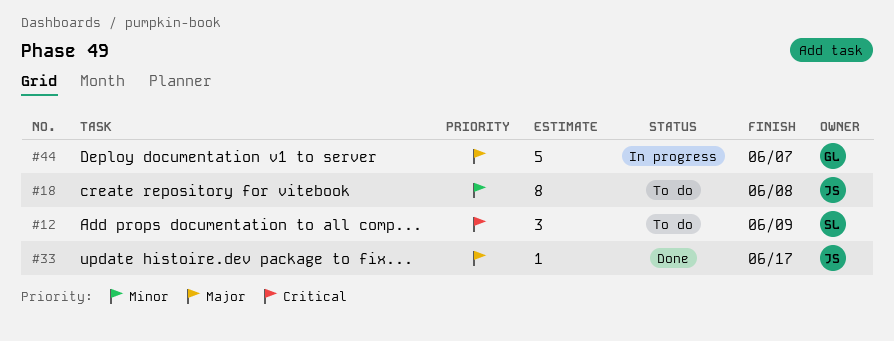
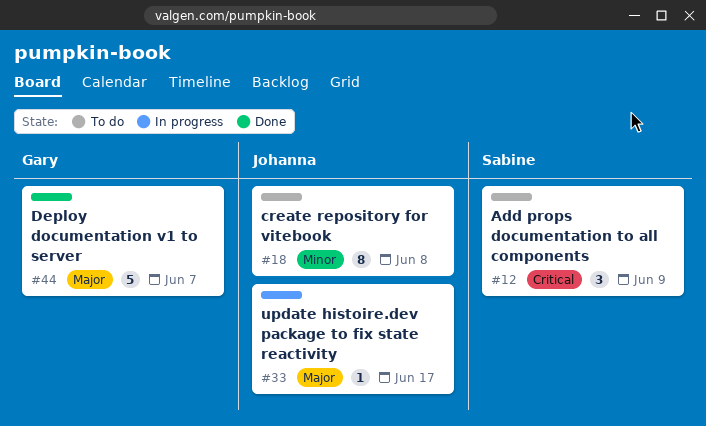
#33, status: Done -> In progress
#44, status: In progress -> Done

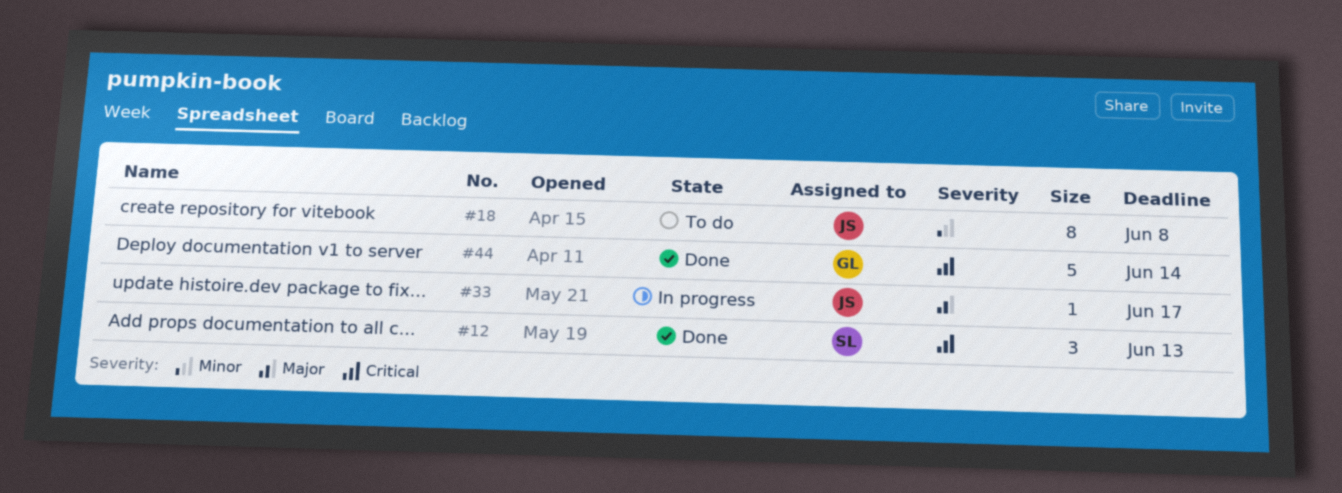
#12, status: To do -> Done
#12, due: Jun 9 -> Jun 13
#44, priority: Major -> Critical
#44, due: Jun 7 -> Jun 14

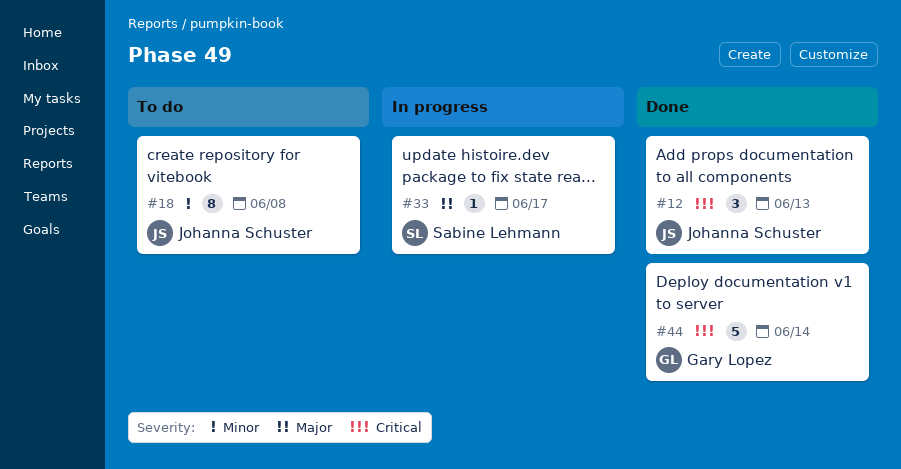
#12, owner: Sabine Lehmann -> Johanna Schuster
#33, owner: Johanna Schuster -> Sabine Lehmann

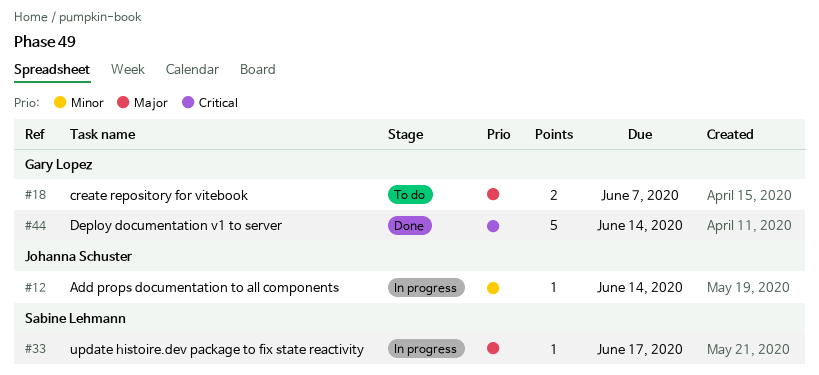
#12, status: Done -> In progress
#12, priority: Critical -> Minor
#12, estimate: 3 -> 1
#12, due: Jun 13 -> Jun 14
#18, owner: Johanna Schuster -> Gary Lopez
#18, priority: Minor -> Major
#18, estimate: 8 -> 2
#18, due: Jun 8 -> Jun 7

